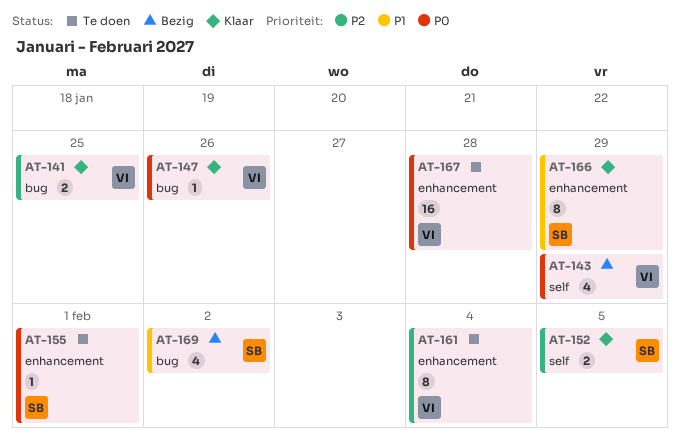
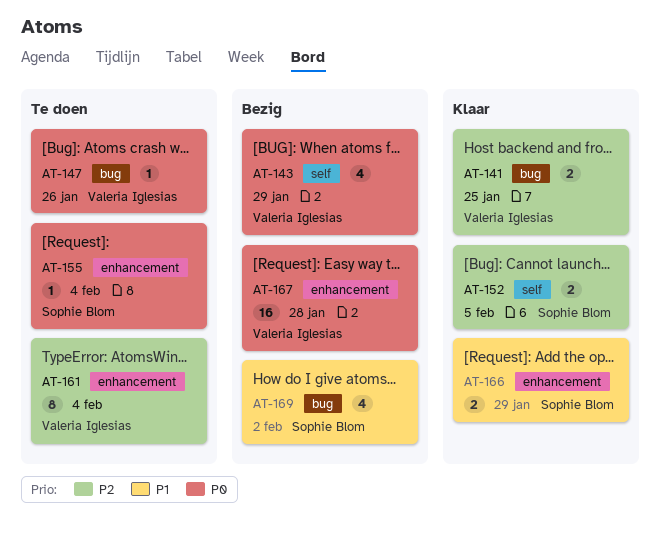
AT-147, status: Klaar -> Te doen
AT-155, due: Feb 1 -> Feb 4
AT-166, estimate: 8 -> 2
AT-167, status: Te doen -> Bezig

